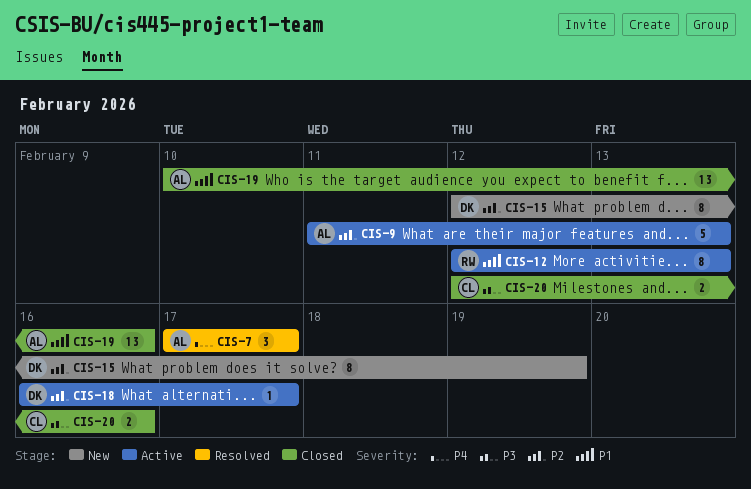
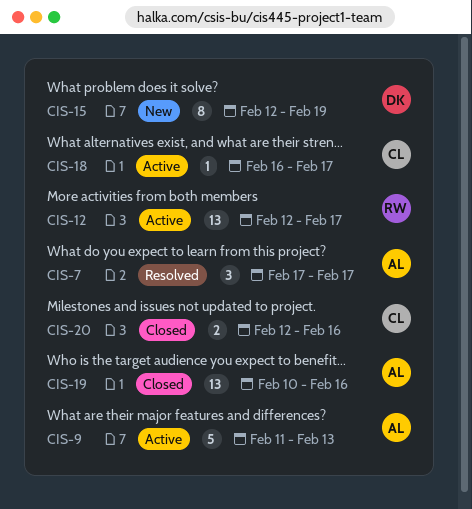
CIS-12, estimate: 8 -> 13
CIS-12, due: Feb 13 -> Feb 17
CIS-18, owner: DK -> CL

